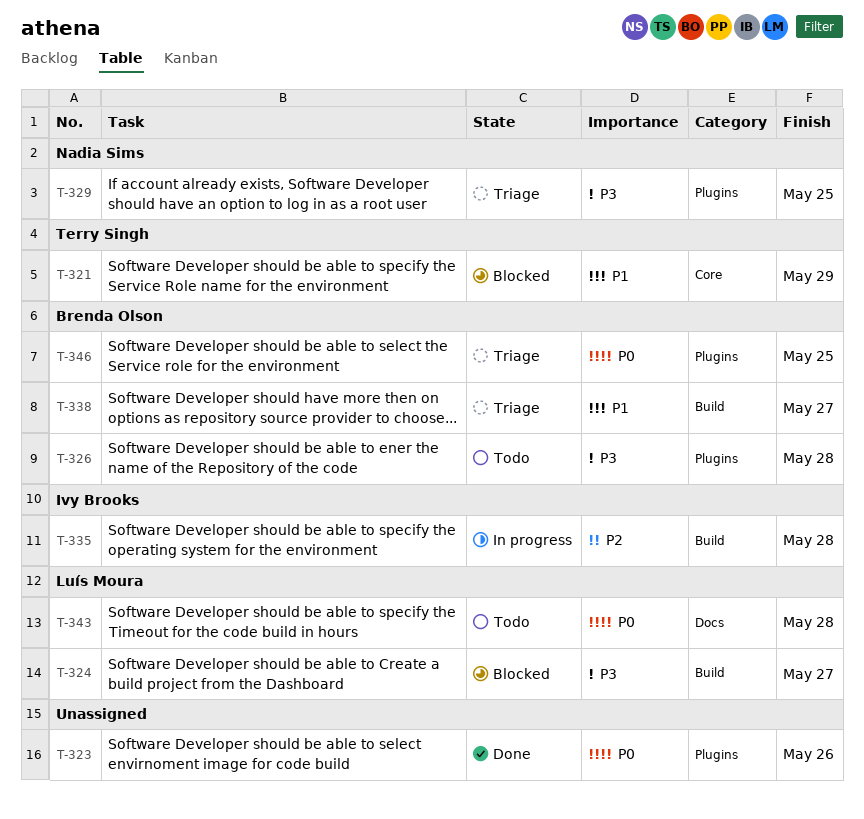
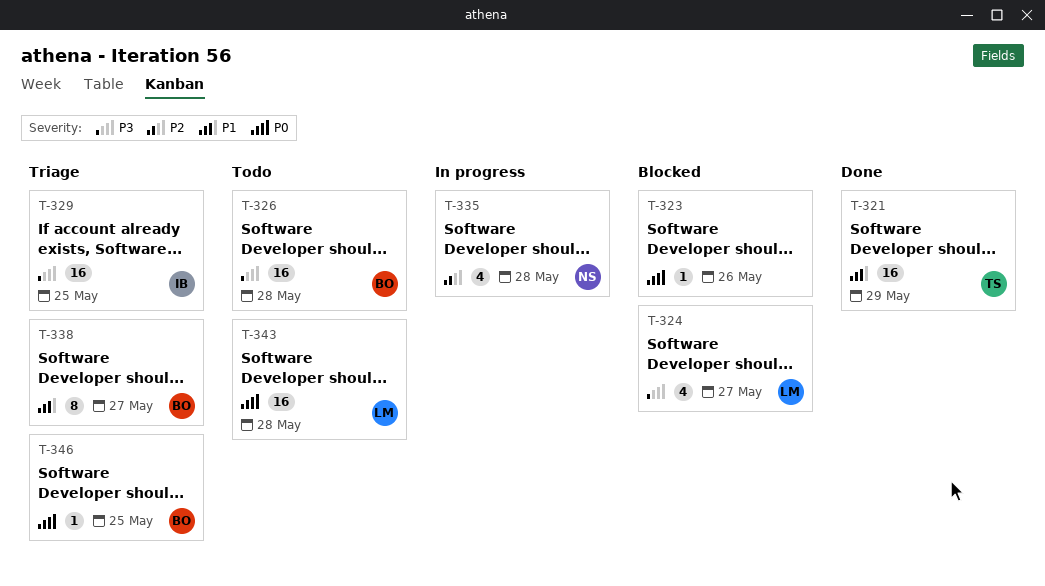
T-321, status: Blocked -> Done
T-323, status: Done -> Blocked
T-329, owner: Nadia Sims -> Ivy Brooks
T-335, owner: Ivy Brooks -> Nadia Sims

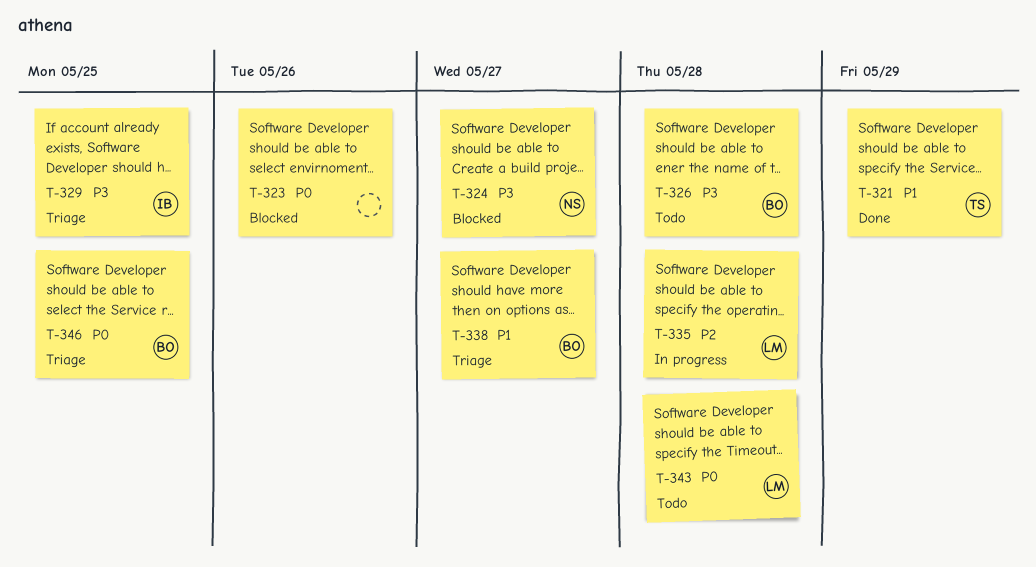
T-324, owner: LM -> NS
T-335, owner: NS -> LM

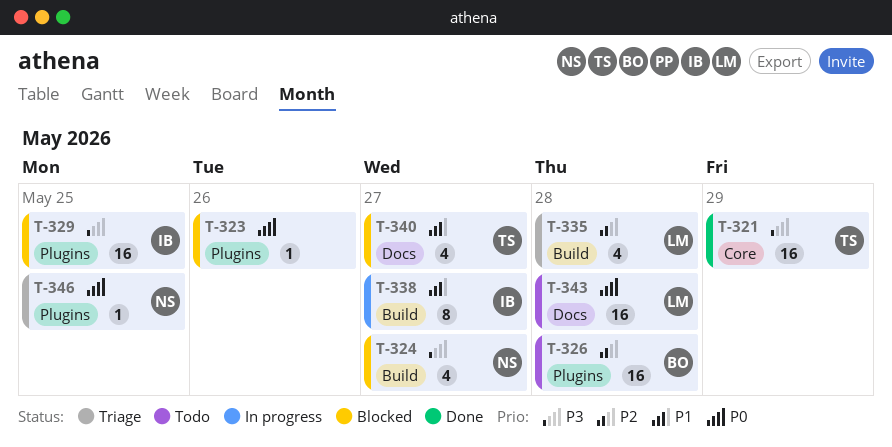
T-321, priority: P1 -> P3
T-326, priority: P3 -> P2
T-329, status: Triage -> Blocked
T-335, status: In progress -> Triage
T-338, status: Triage -> In progress
T-338, owner: BO -> IB
T-340: none -> present
T-346, owner: BO -> NS

